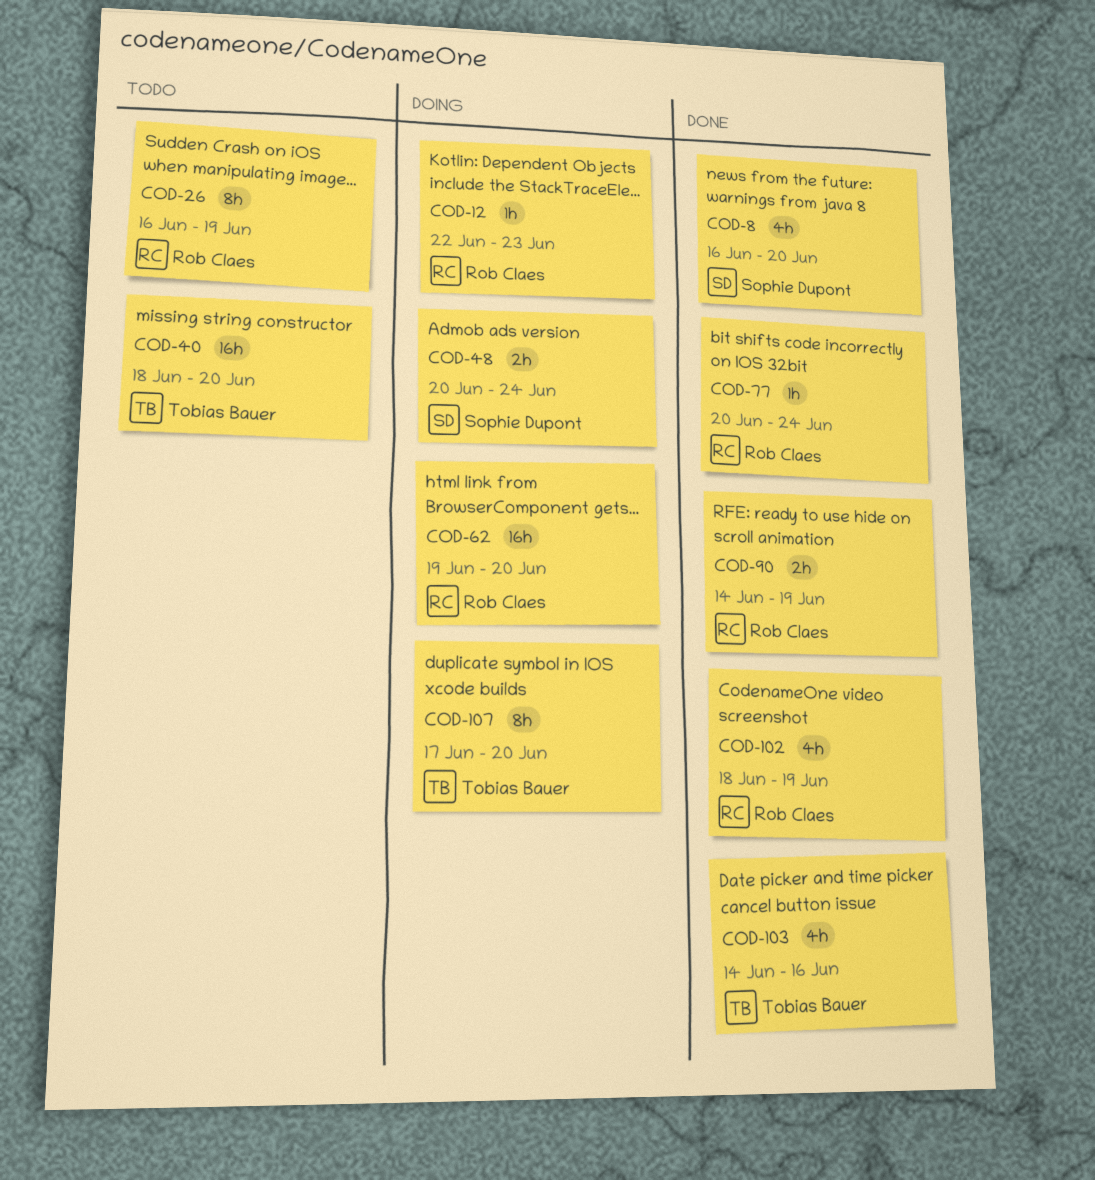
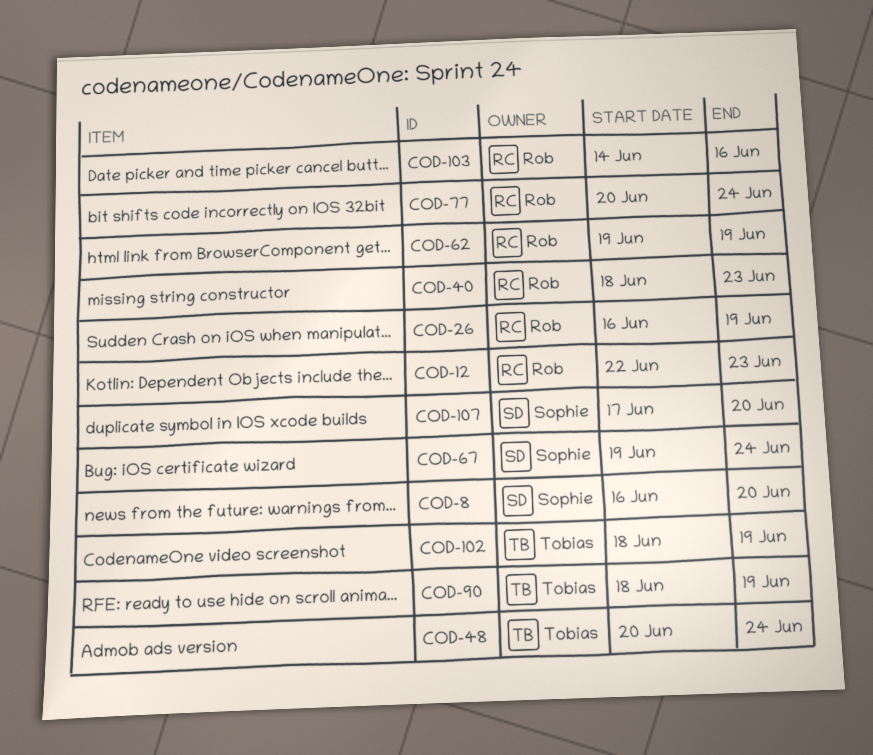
COD-40, owner: Tobias Bauer -> Rob Claes
COD-40, due: Jun 20 -> Jun 23
COD-48, owner: Sophie Dupont -> Tobias Bauer
COD-62, due: Jun 20 -> Jun 19
COD-67: none -> present
COD-90, owner: Rob Claes -> Tobias Bauer
COD-90, start: Jun 14 -> Jun 18
COD-102, owner: Rob Claes -> Tobias Bauer
COD-103, owner: Tobias Bauer -> Rob Claes
COD-107, owner: Tobias Bauer -> Sophie Dupont

